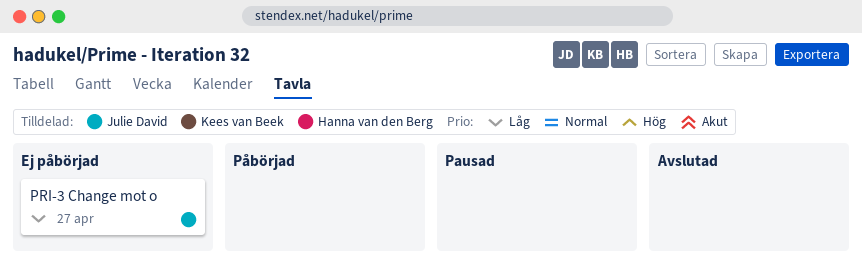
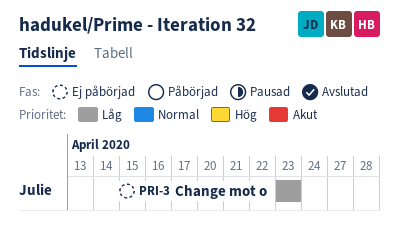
PRI-3, due: Apr 27 -> Apr 23

